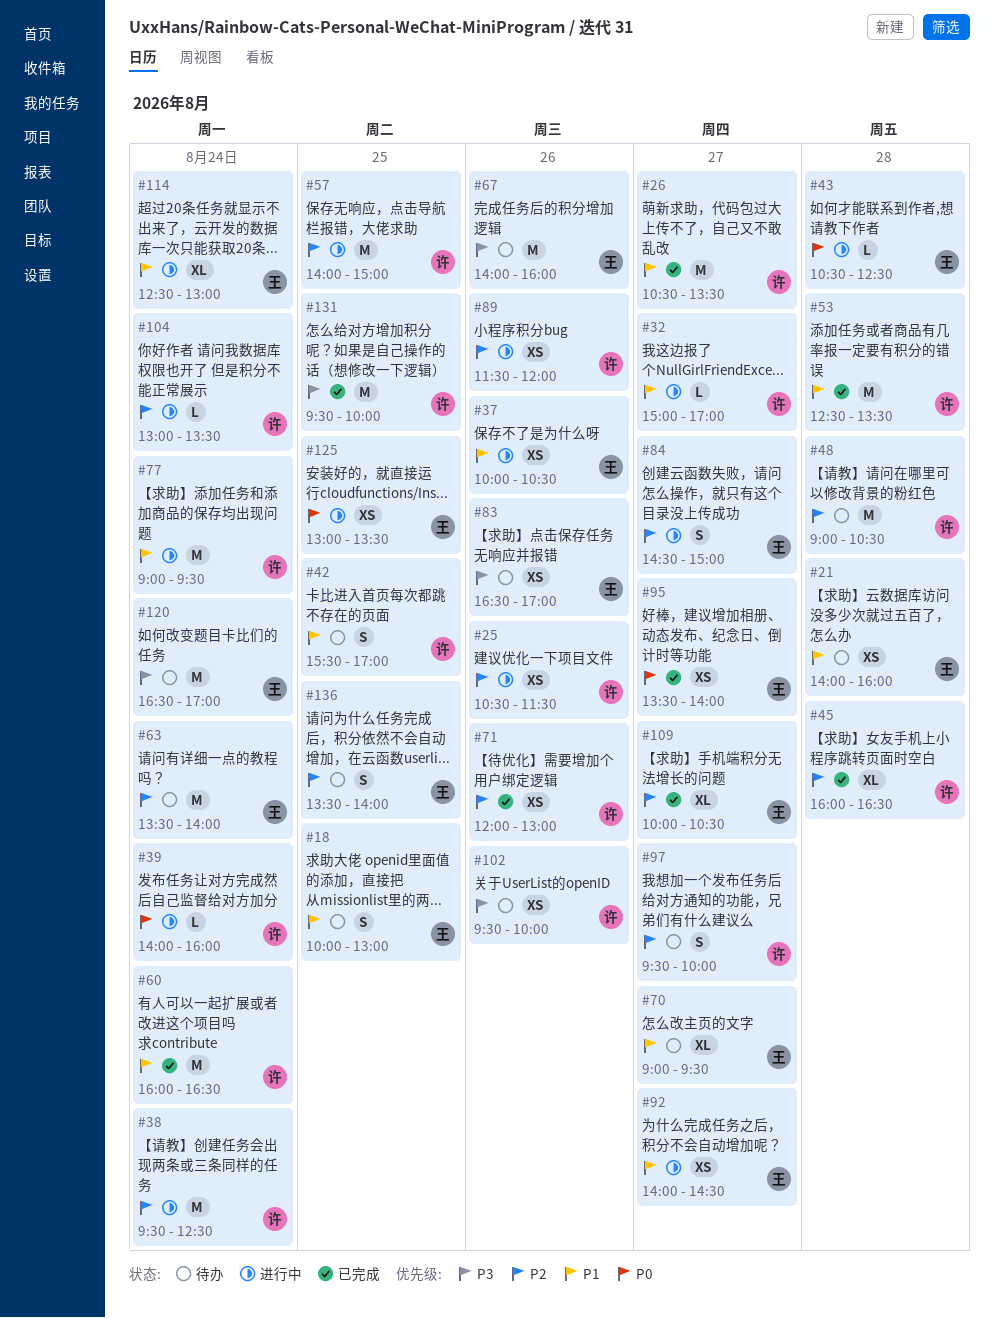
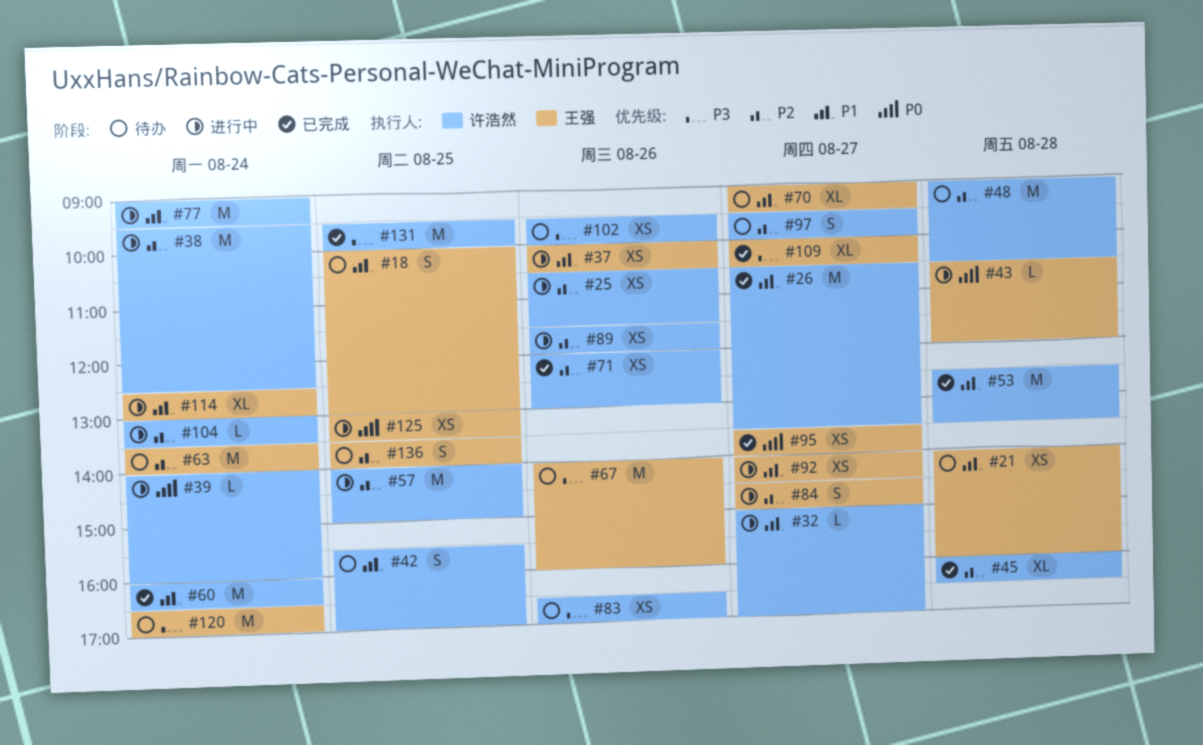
#43, ends: 12:30 -> 12:00
#83, owner: 王强 -> 许浩然
#109, priority: P2 -> P3

